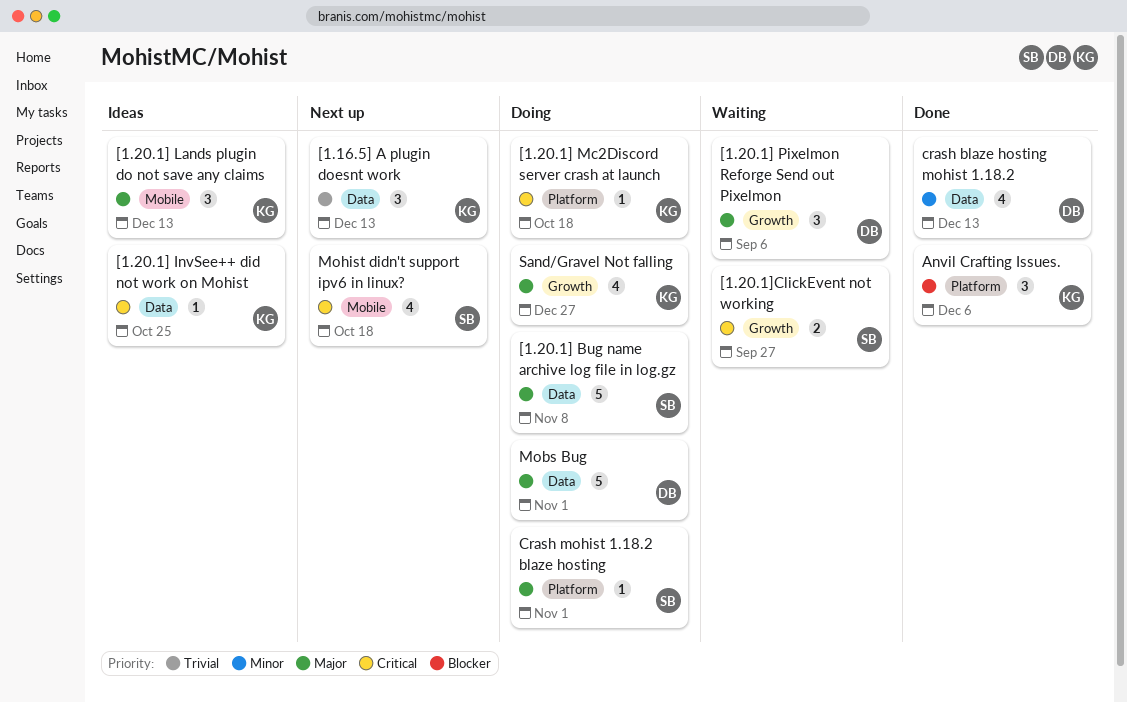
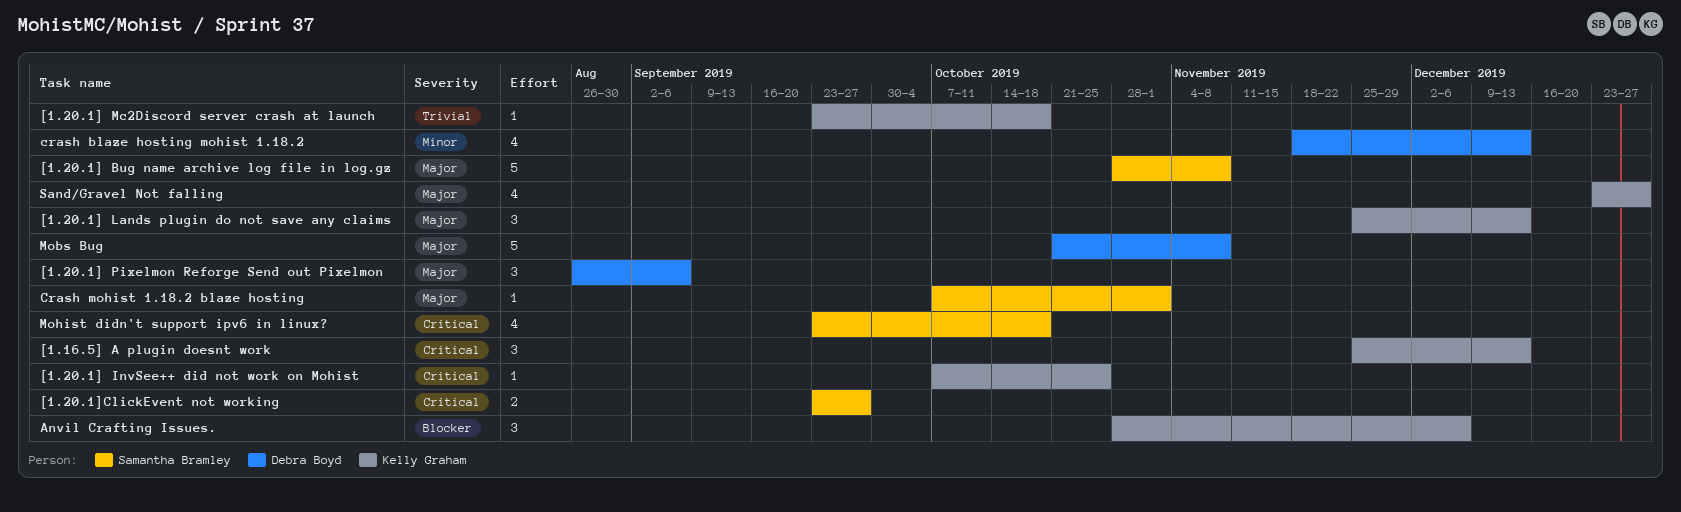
[1.16.5] A plugin doesnt work, priority: Trivial -> Critical
[1.20.1] Mc2Discord server crash at launch, priority: Critical -> Trivial
Mobs Bug, due: Nov 1 -> Nov 8

